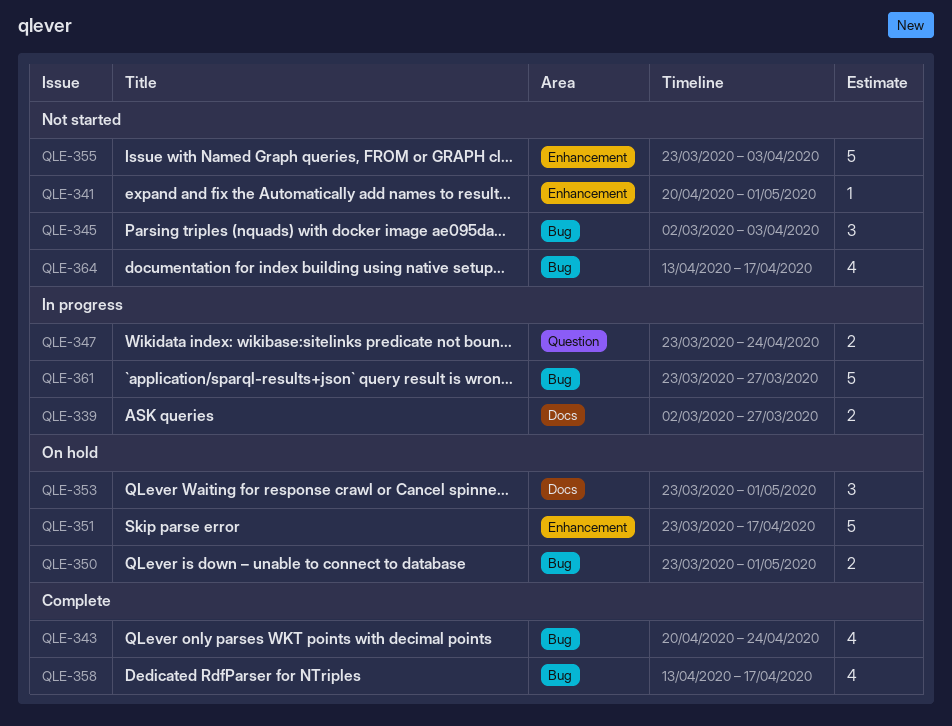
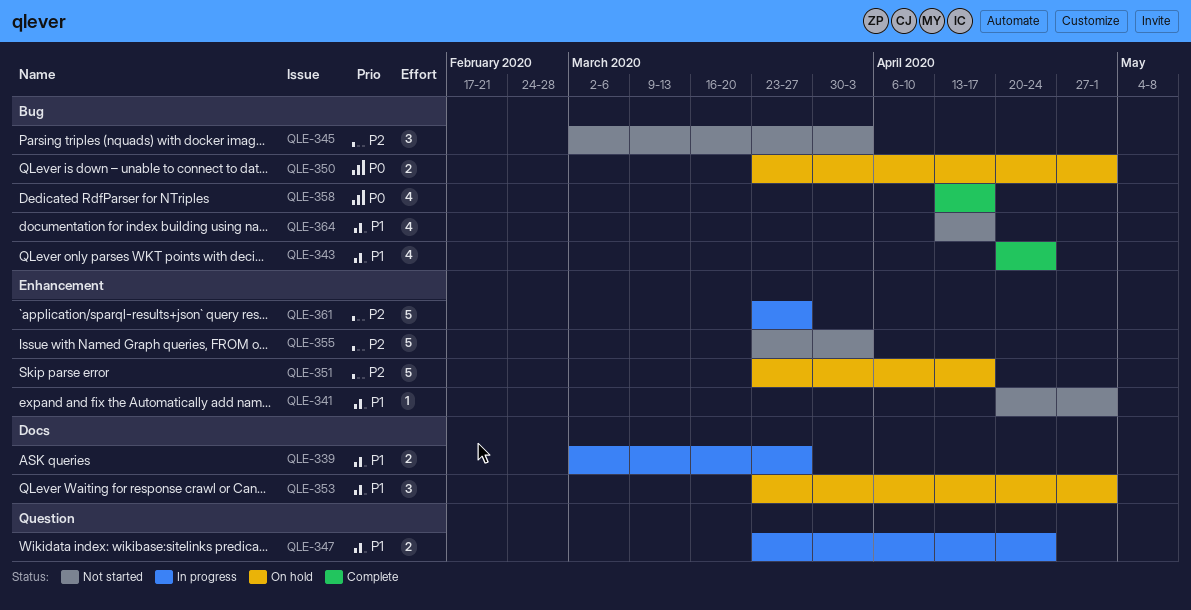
QLE-361, label: Bug -> Enhancement

